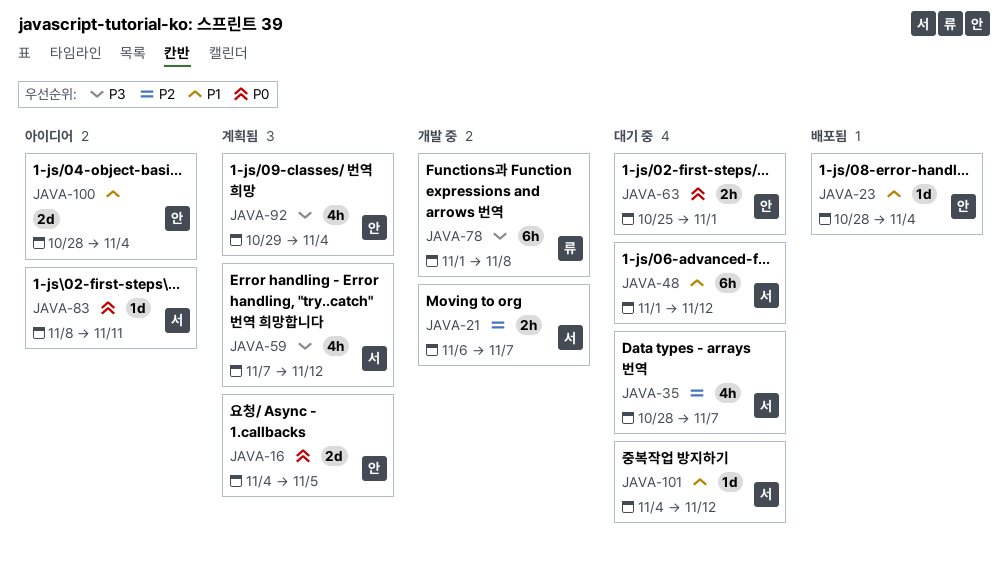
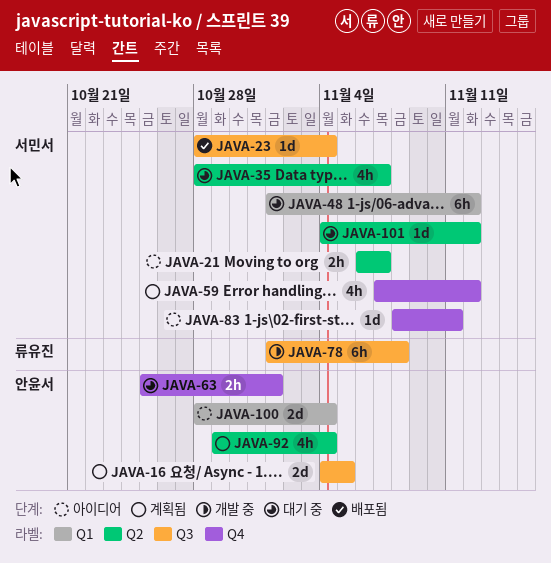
JAVA-21, status: 개발 중 -> 아이디어
JAVA-23, owner: 안윤서 -> 서민서

